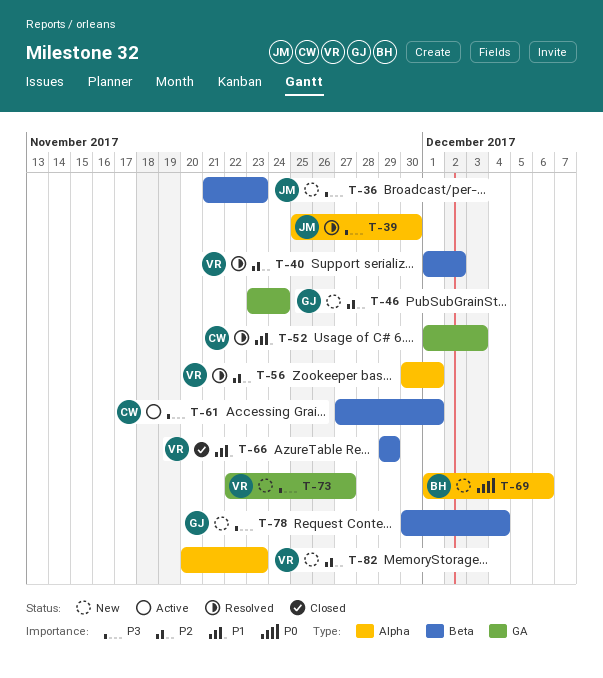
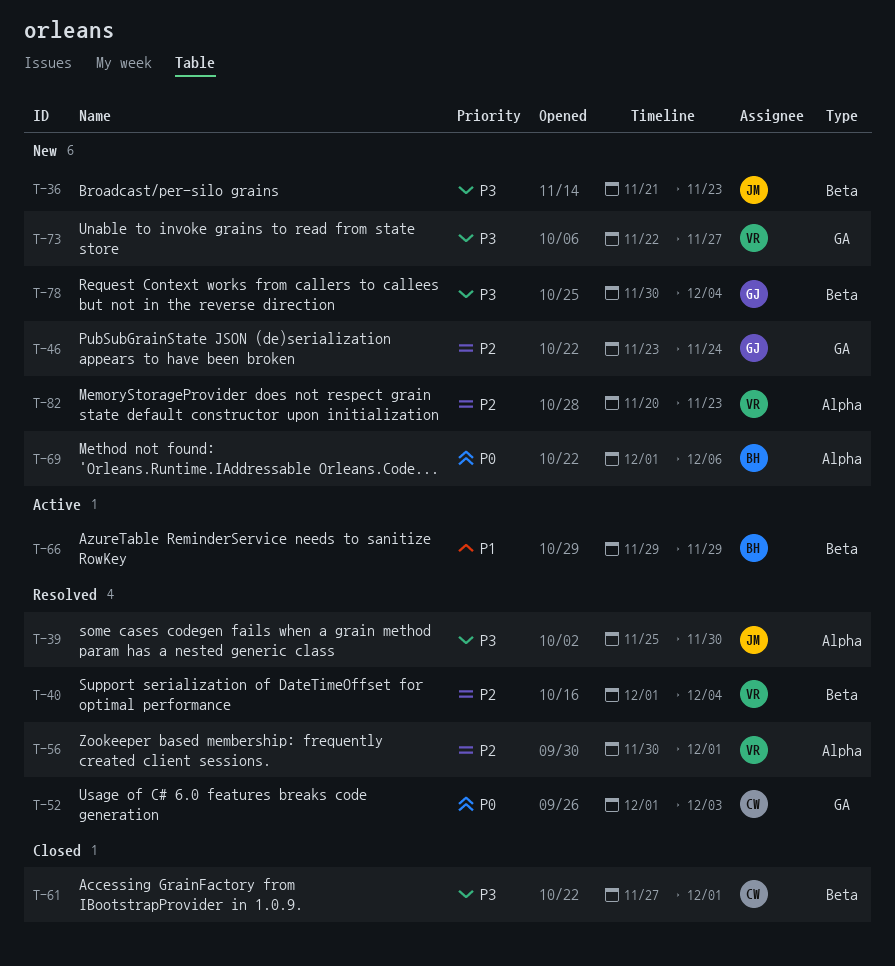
T-40, due: Dec 2 -> Dec 4
T-52, priority: P1 -> P0
T-61, status: Active -> Closed
T-66, status: Closed -> Active
T-66, owner: VR -> BH

